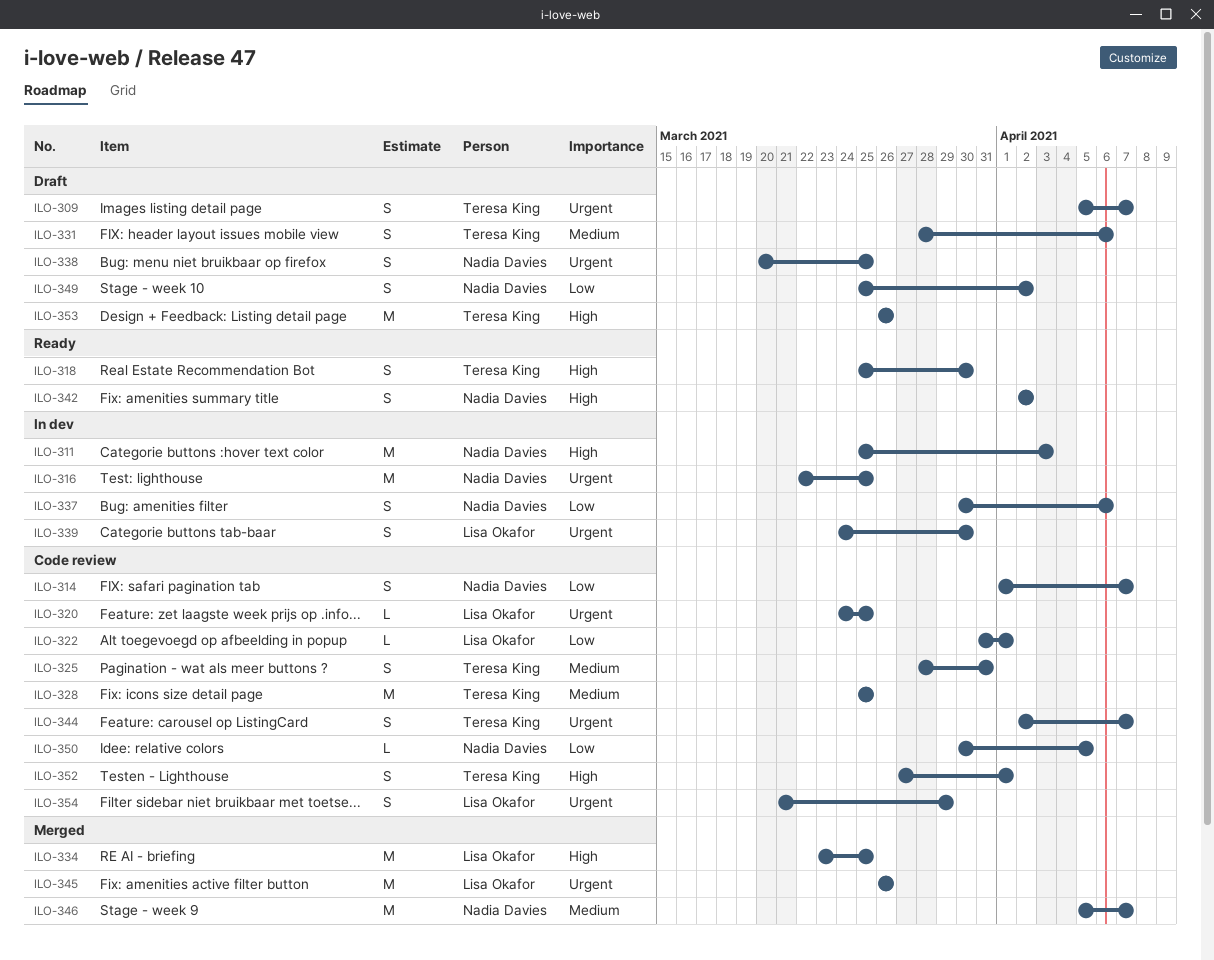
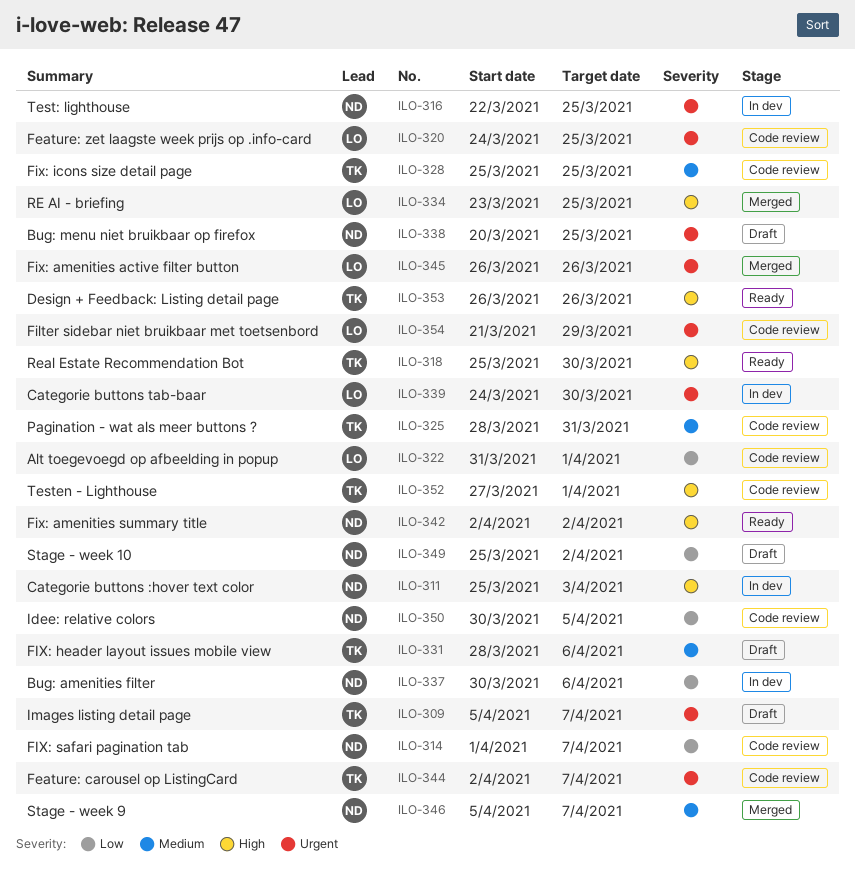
ILO-353, status: Draft -> Ready

